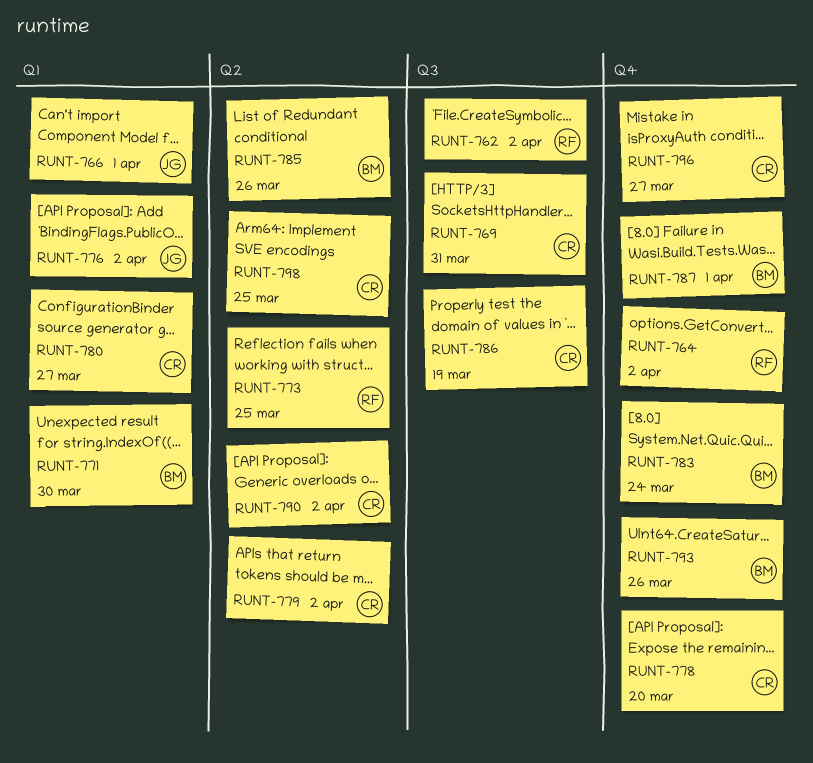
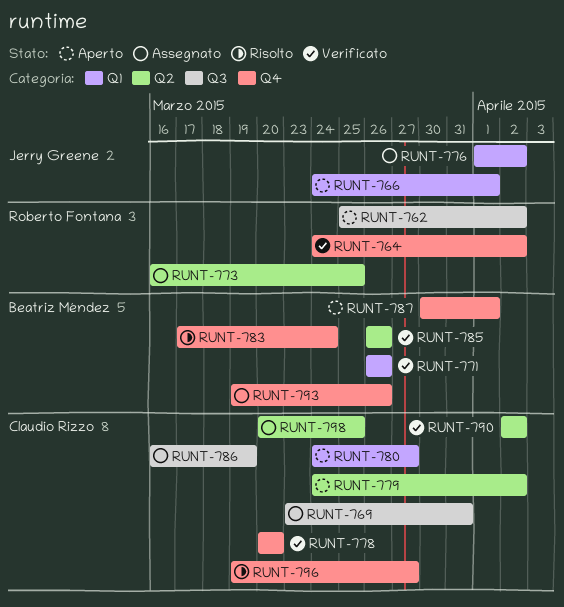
RUNT-771, due: Mar 30 -> Mar 26

